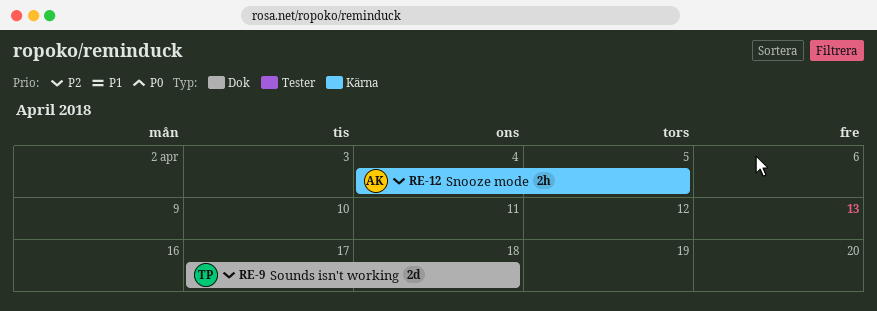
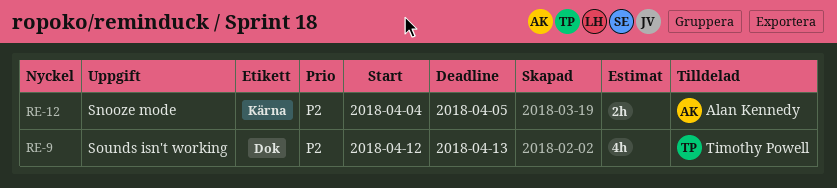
RE-9, estimate: 2d -> 4h
RE-9, start: Apr 17 -> Apr 12
RE-9, due: Apr 18 -> Apr 13

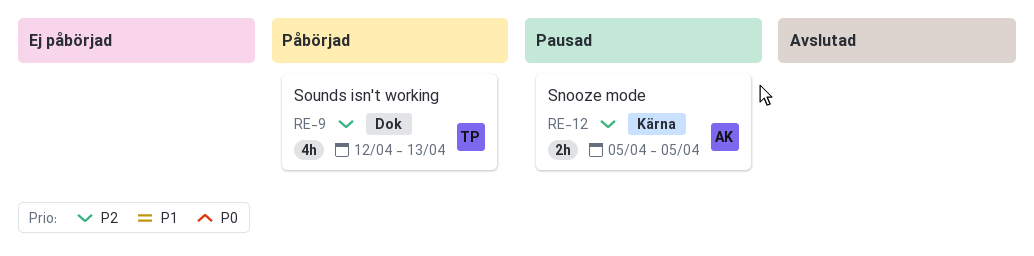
RE-12, start: Apr 4 -> Apr 5

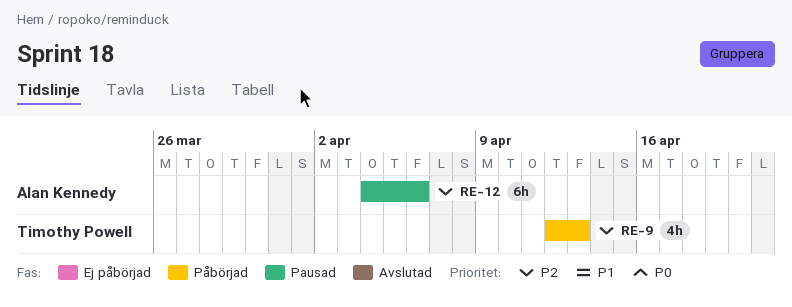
RE-12, estimate: 2h -> 6h
RE-12, start: Apr 5 -> Apr 4
RE-12, due: Apr 5 -> Apr 6

